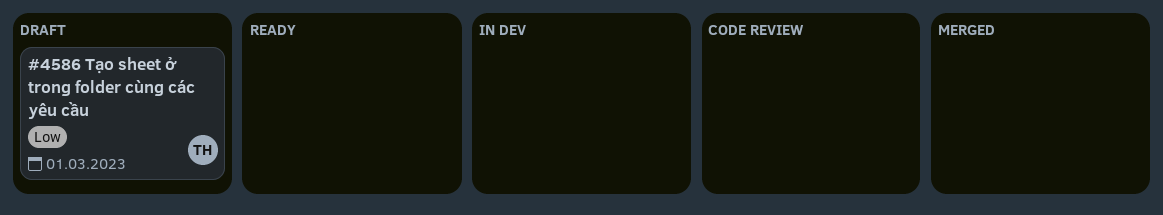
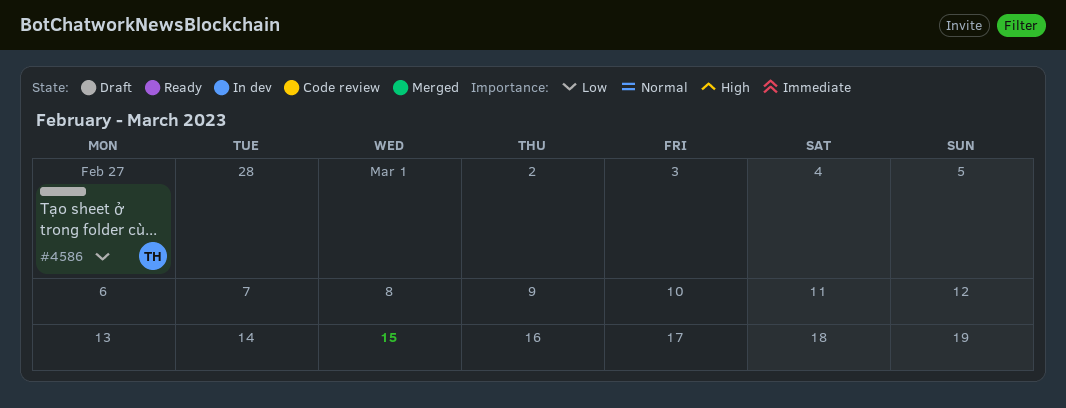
#4586, due: Mar 1 -> Feb 27

